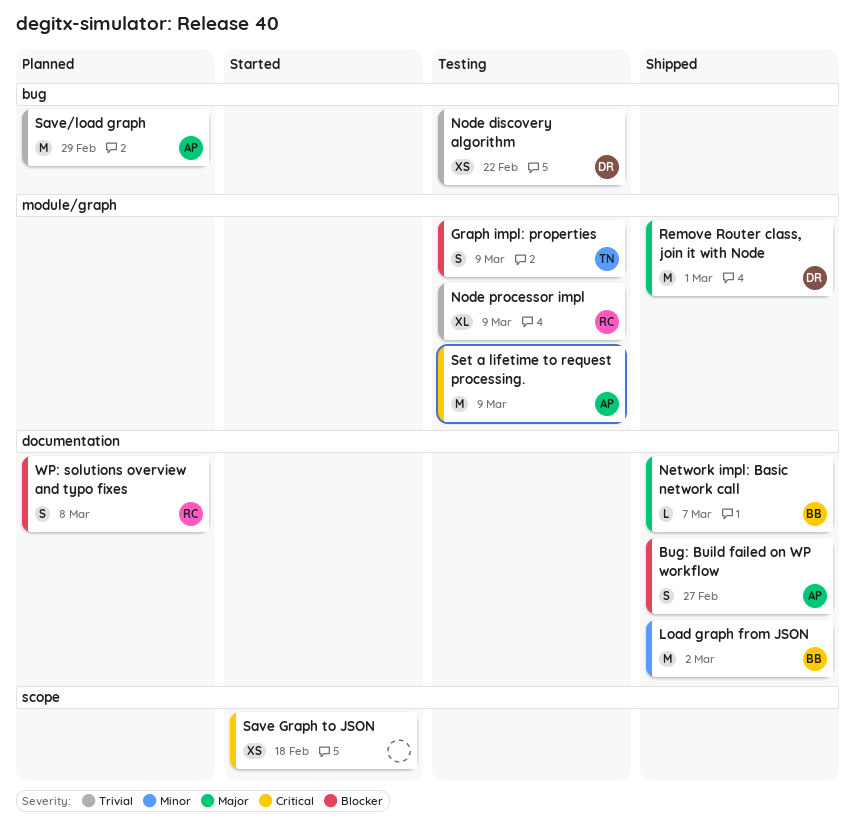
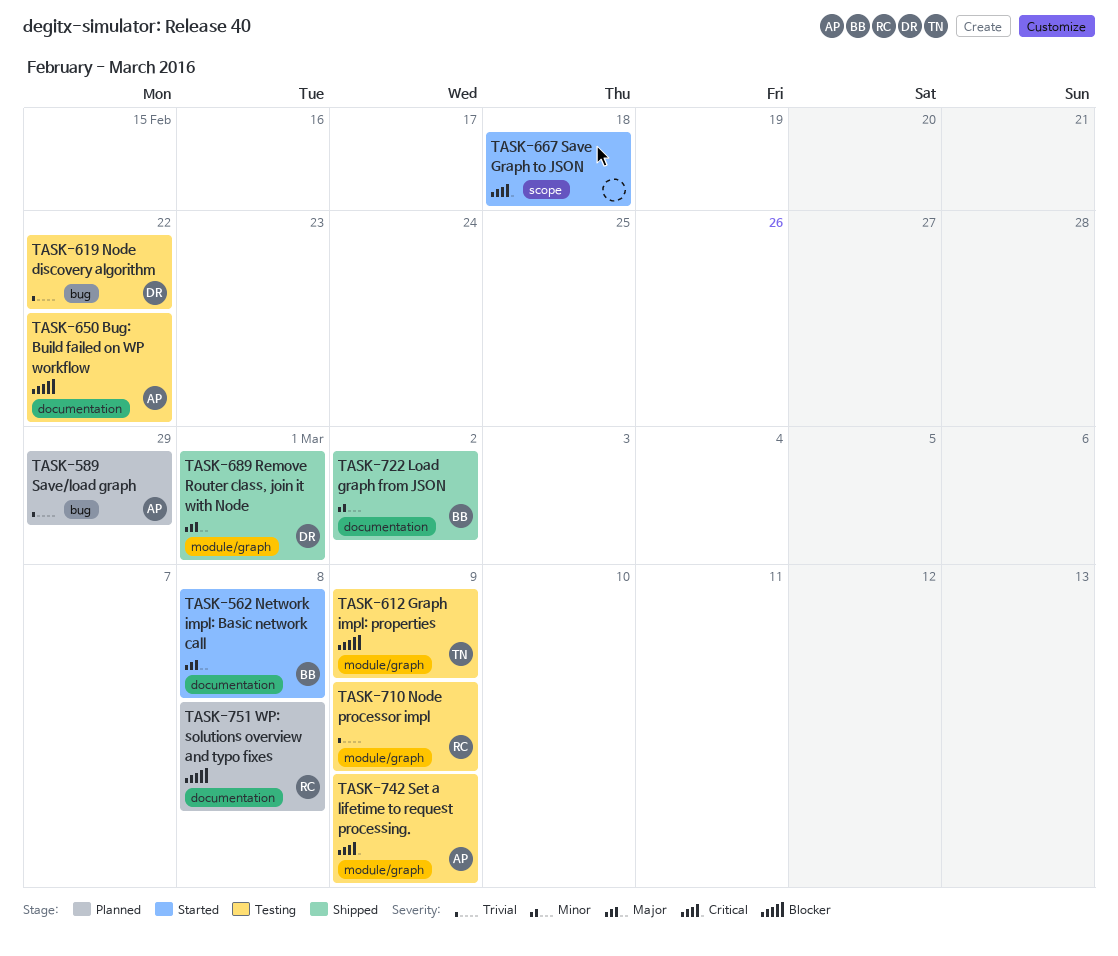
Bug: Build failed on WP workflow, status: Shipped -> Testing
Bug: Build failed on WP workflow, due: Feb 27 -> Feb 22
Network impl: Basic network call, status: Shipped -> Started
Network impl: Basic network call, due: Mar 7 -> Mar 8

